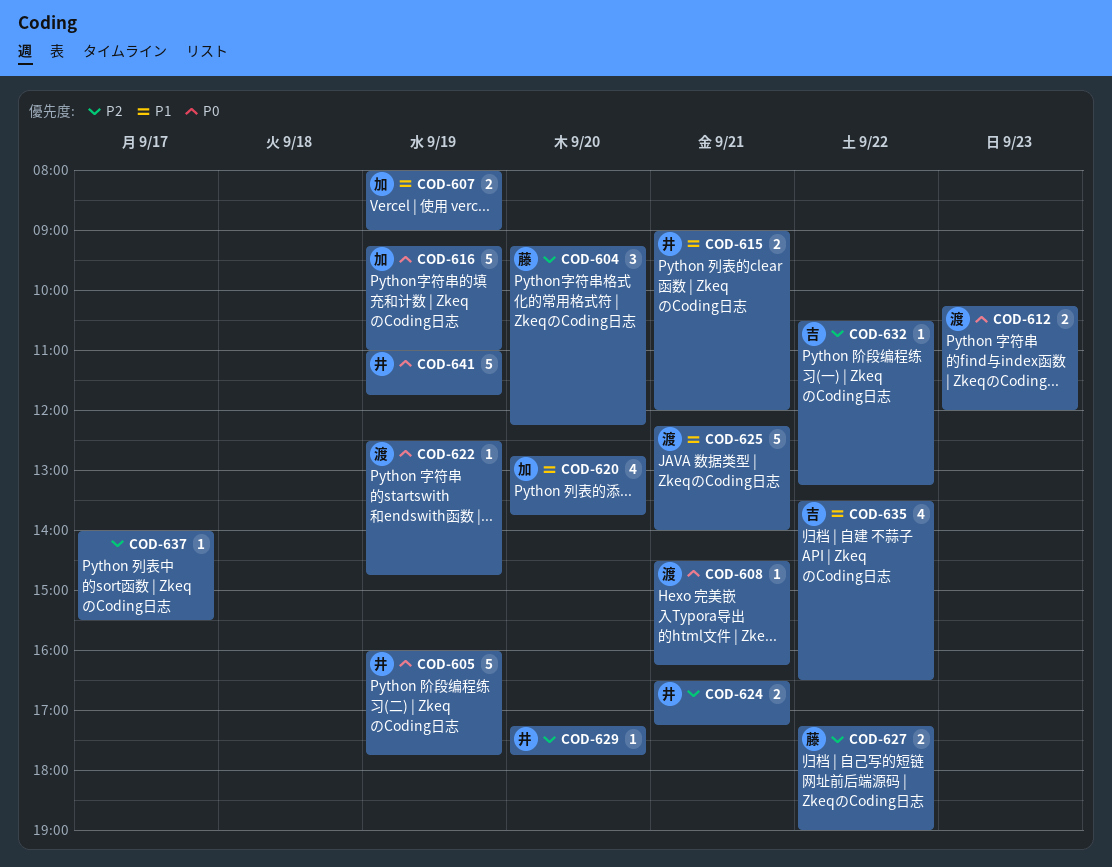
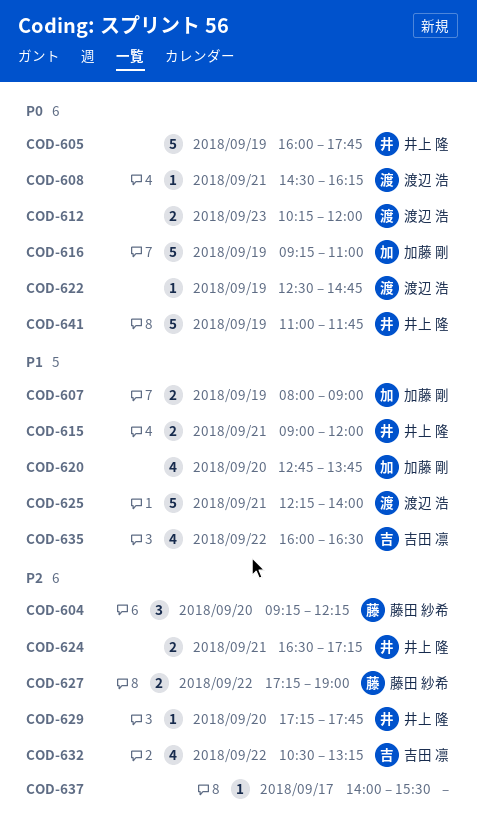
COD-632, estimate: 1 -> 4
COD-635, begins: 13:30 -> 16:00

